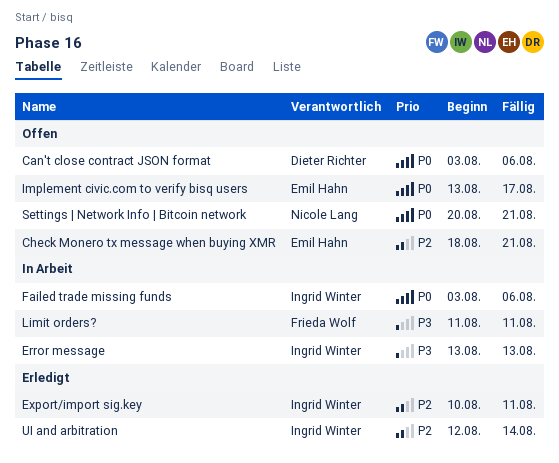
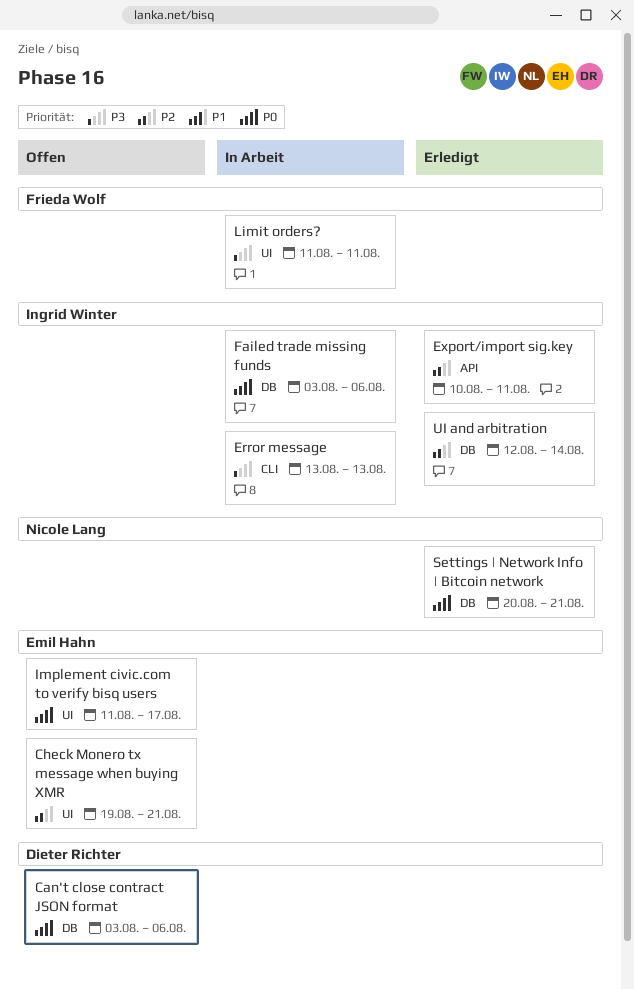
Check Monero tx message when buying XMR, start: Aug 18 -> Aug 19
Implement civic.com to verify bisq users, start: Aug 13 -> Aug 11
Settings | Network Info | Bitcoin network, status: Offen -> Erledigt

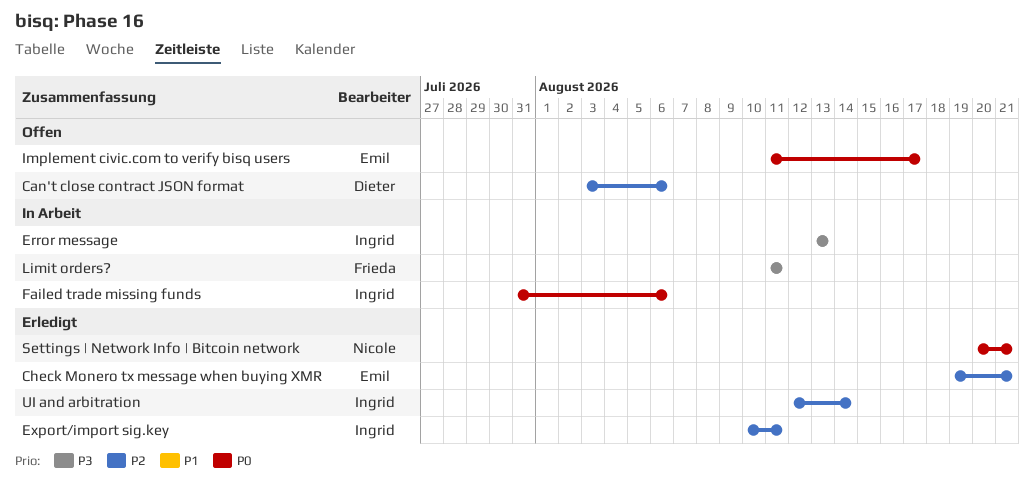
Can't close contract JSON format, priority: P0 -> P2
Check Monero tx message when buying XMR, status: Offen -> Erledigt
Failed trade missing funds, start: Aug 3 -> Jul 31

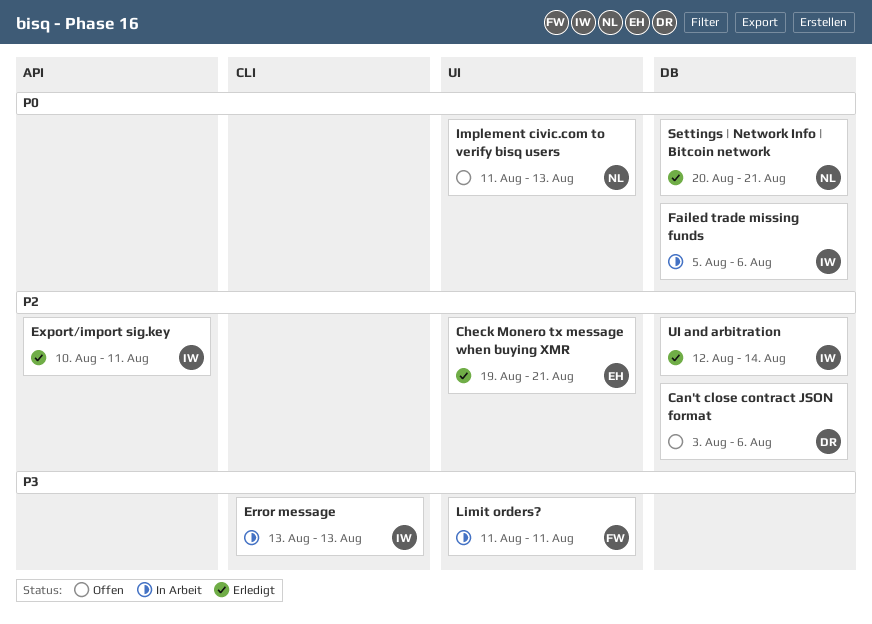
Failed trade missing funds, start: Jul 31 -> Aug 5
Implement civic.com to verify bisq users, owner: Emil -> Nicole
Implement civic.com to verify bisq users, due: Aug 17 -> Aug 13

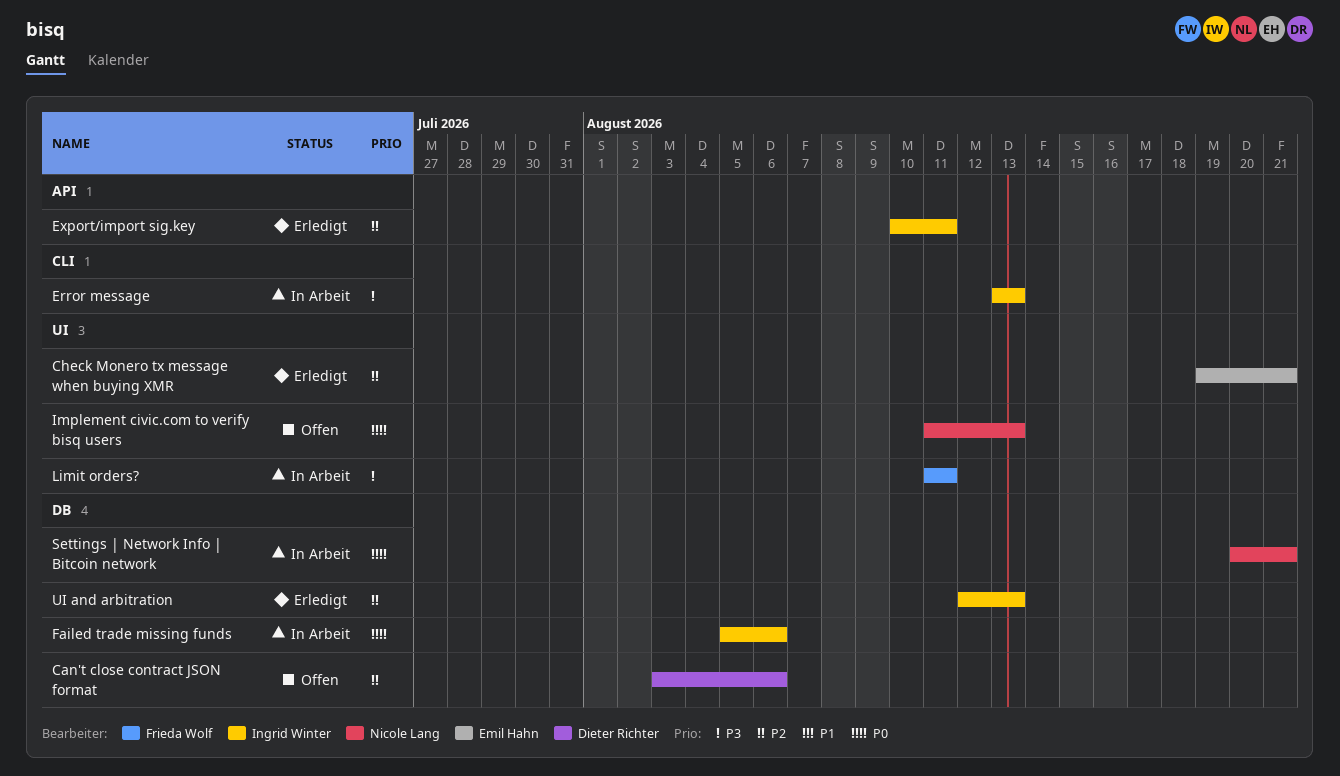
Settings | Network Info | Bitcoin network, status: Erledigt -> In Arbeit
UI and arbitration, due: Aug 14 -> Aug 13

